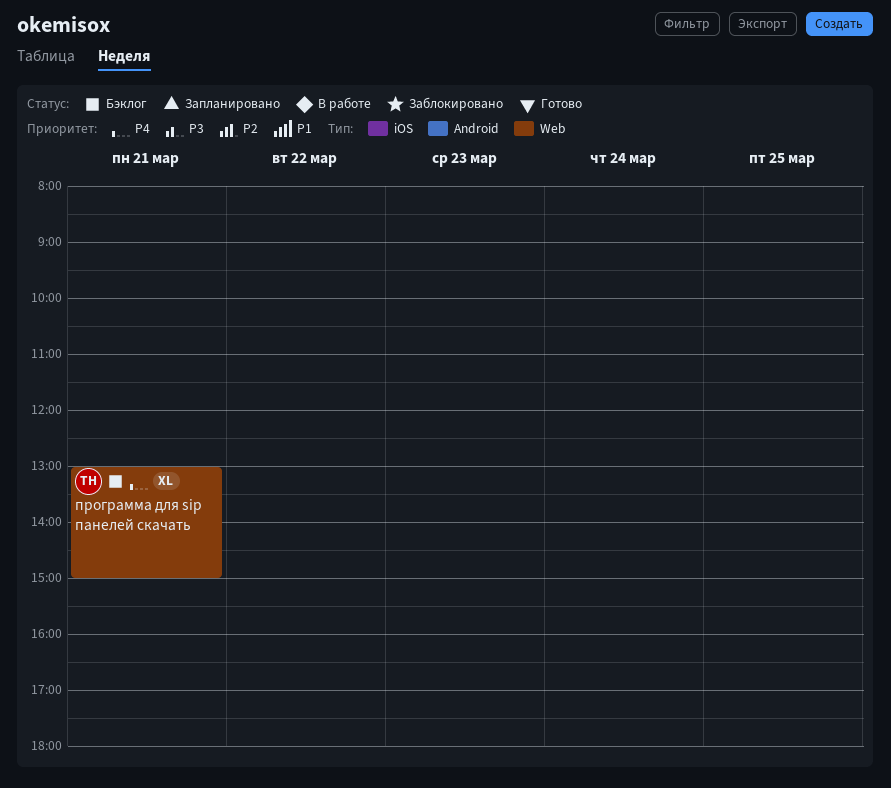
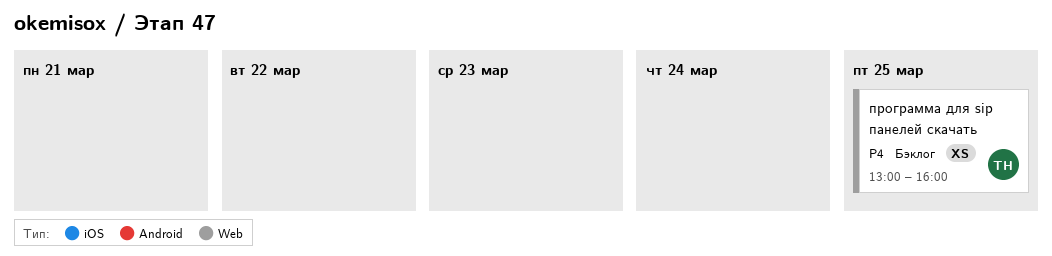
программа для sip панелей скачать, estimate: XL -> XS
программа для sip панелей скачать, day: Mar 21 -> Mar 25
программа для sip панелей скачать, ends: 15:00 -> 16:00

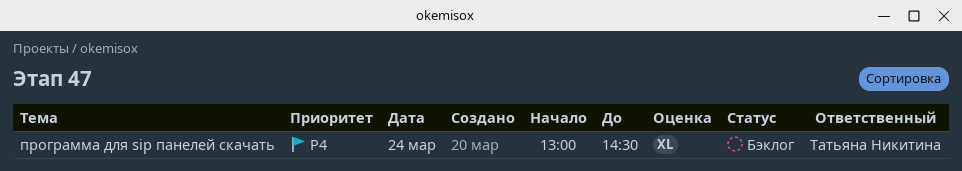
программа для sip панелей скачать, estimate: XS -> XL
программа для sip панелей скачать, day: Mar 25 -> Mar 24
программа для sip панелей скачать, ends: 16:00 -> 14:30

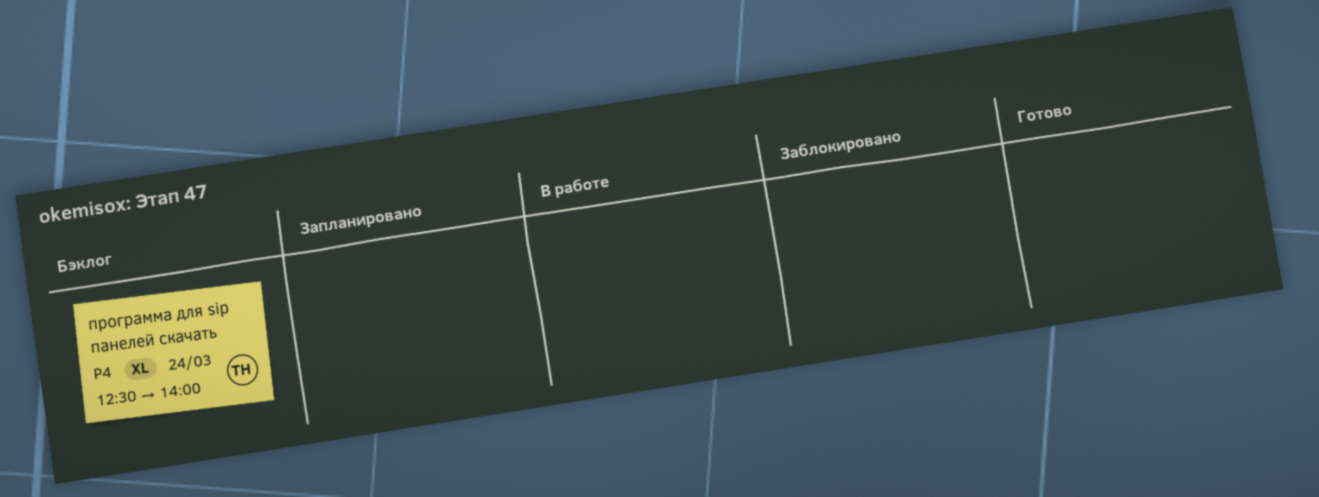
программа для sip панелей скачать, begins: 13:00 -> 12:30
программа для sip панелей скачать, ends: 14:30 -> 14:00

